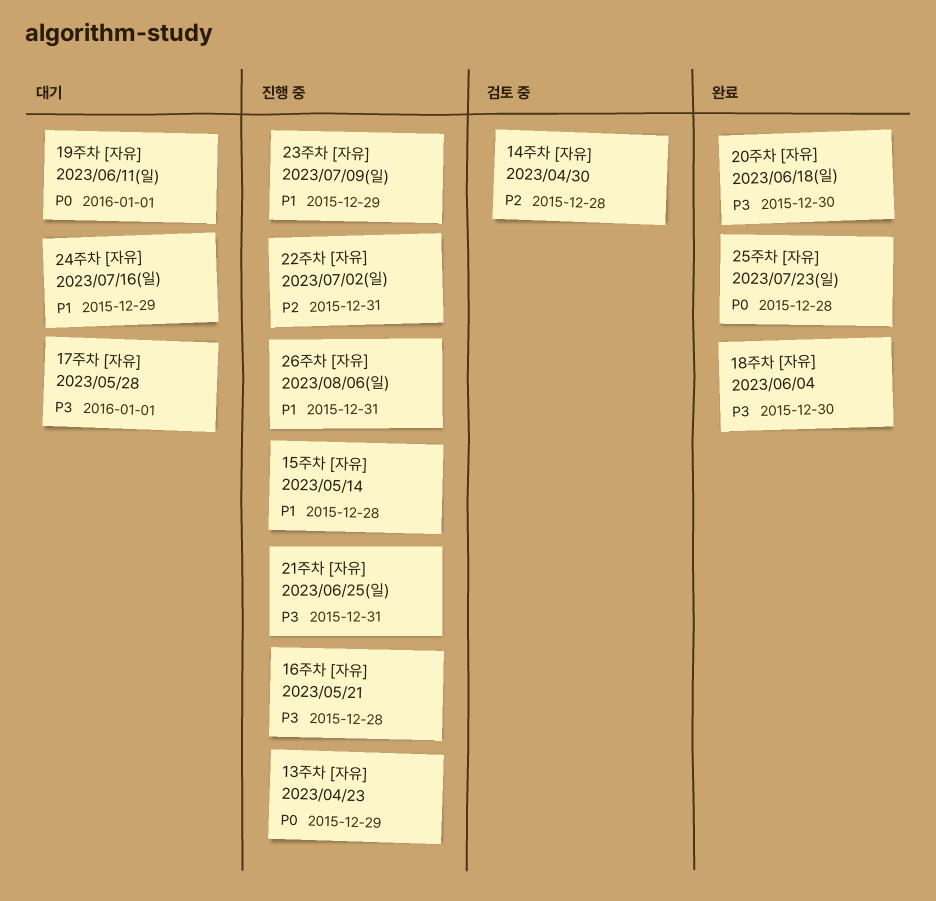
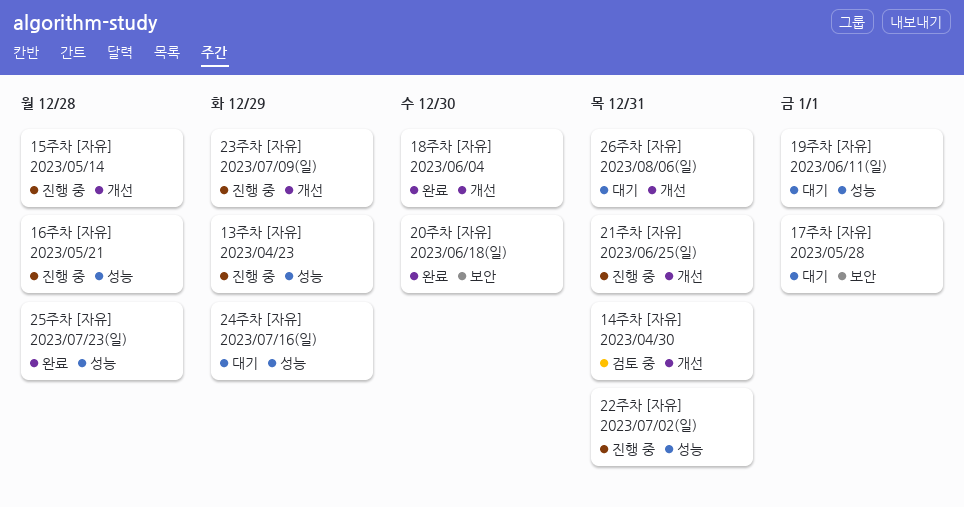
14주차 [자유] 2023/04/30, due: Dec 28 -> Dec 31
26주차 [자유] 2023/08/06(일), status: 진행 중 -> 대기

